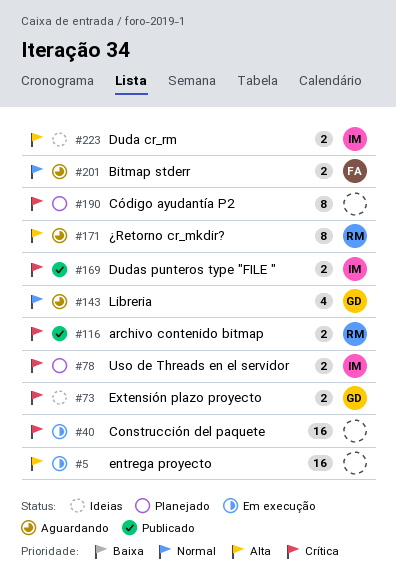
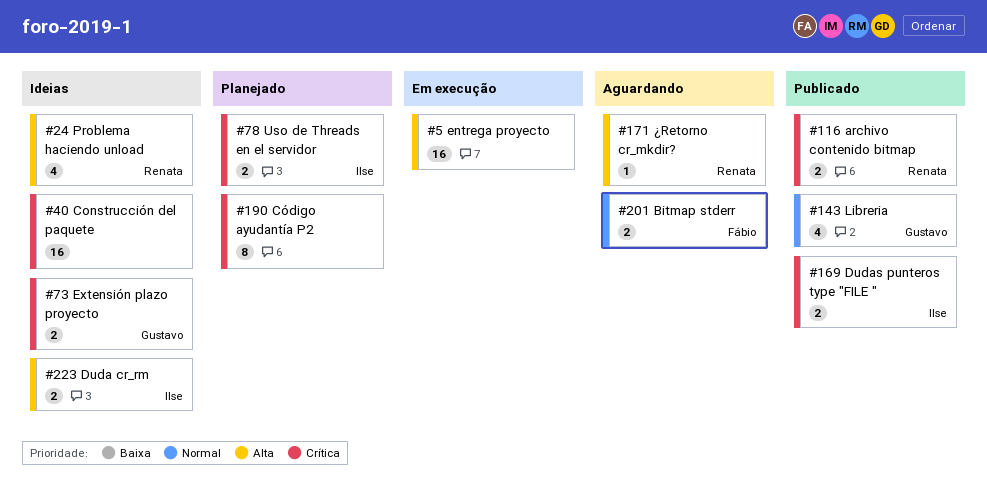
#24: none -> present
#40, status: Em execução -> Ideias
#143, status: Aguardando -> Publicado
#171, estimate: 8 -> 1

